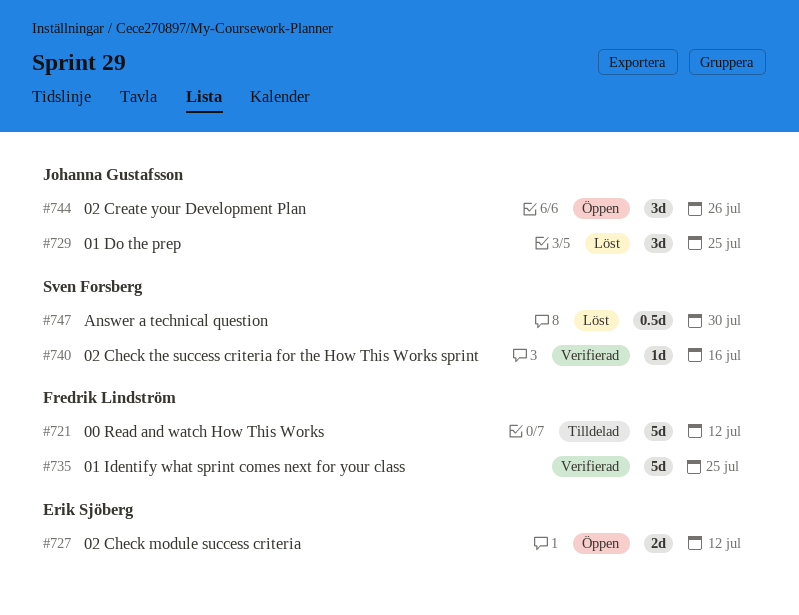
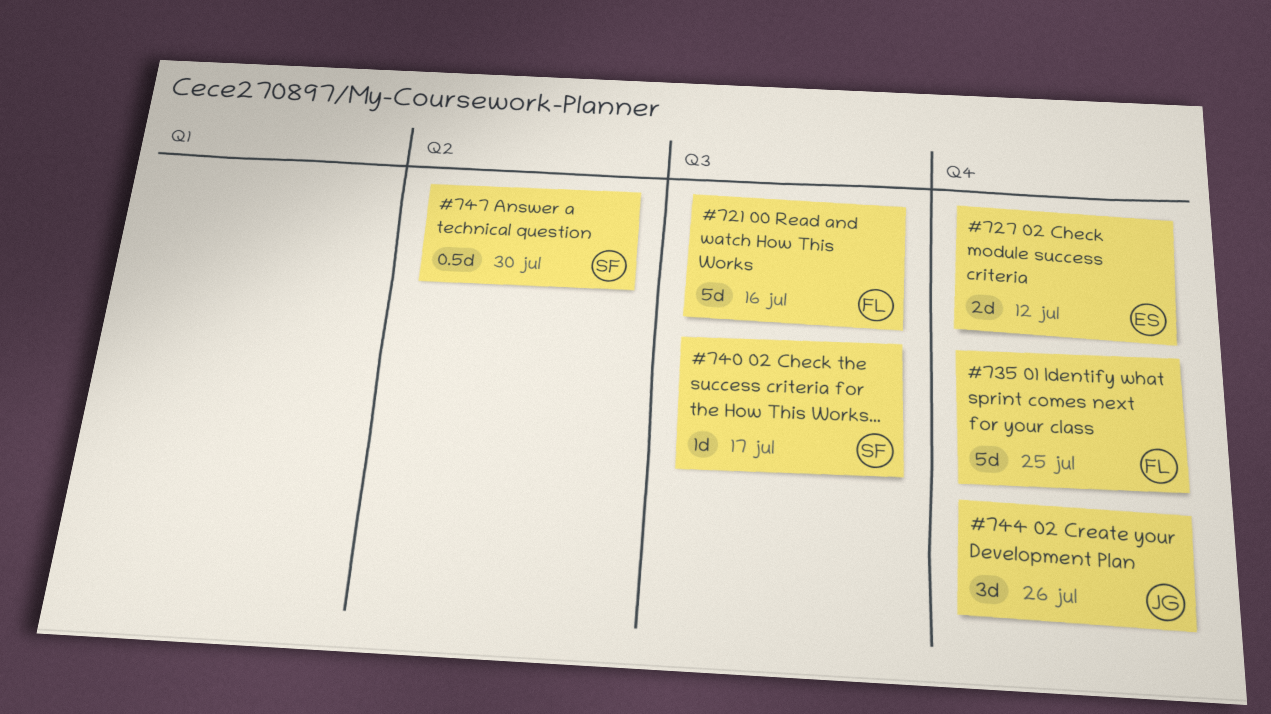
#721, due: Jul 12 -> Jul 16
#729: present -> none
#740, due: Jul 16 -> Jul 17

